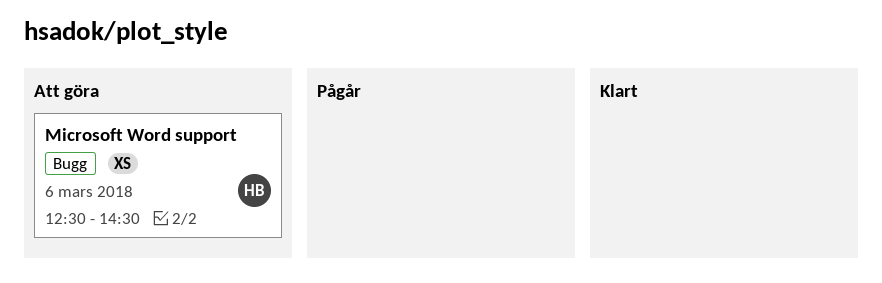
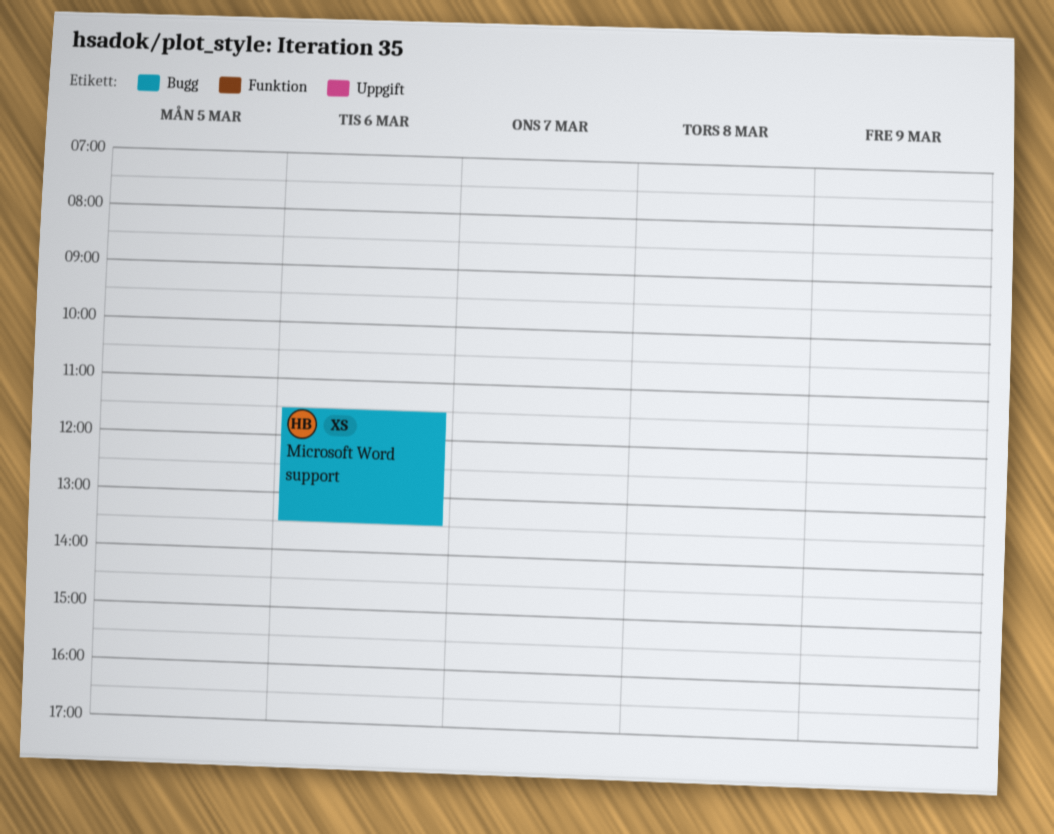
Microsoft Word support, begins: 12:30 -> 11:30
Microsoft Word support, ends: 14:30 -> 13:30

